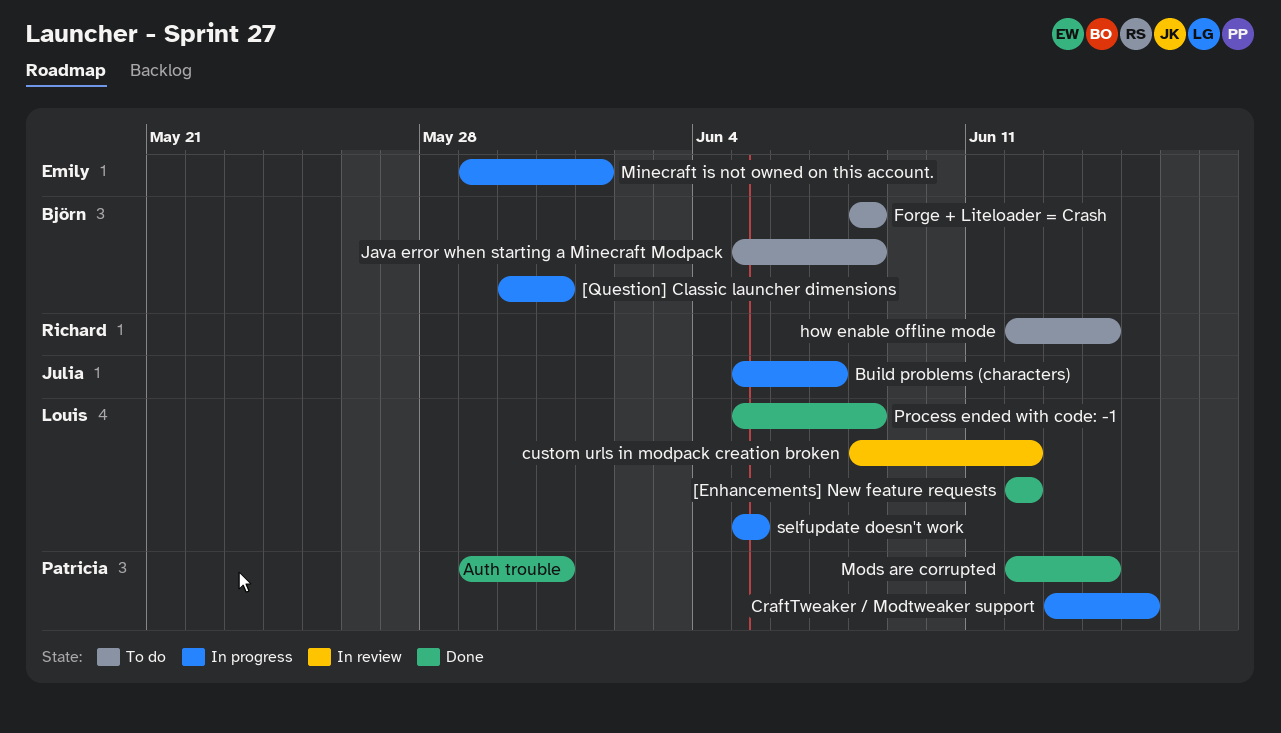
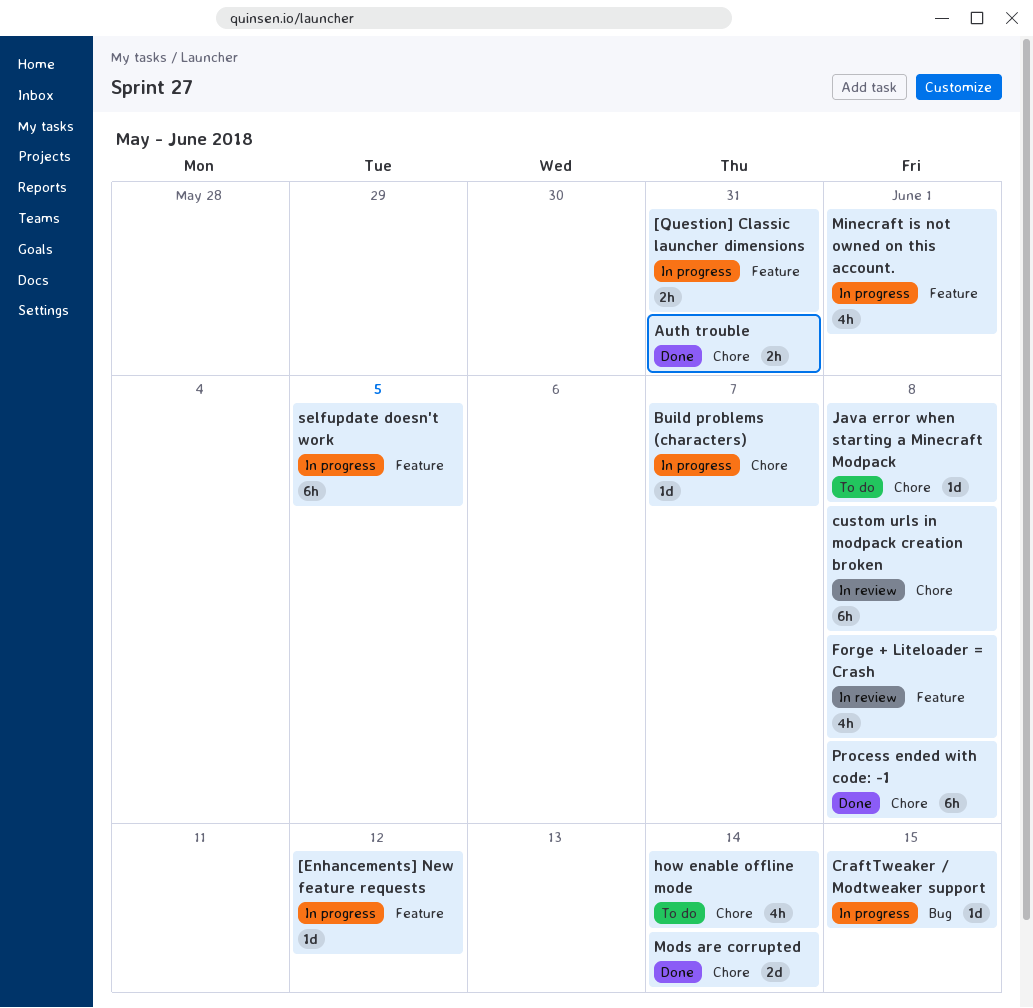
[Enhancements] New feature requests, status: Done -> In progress
custom urls in modpack creation broken, due: Jun 12 -> Jun 8
Forge + Liteloader = Crash, status: To do -> In review

